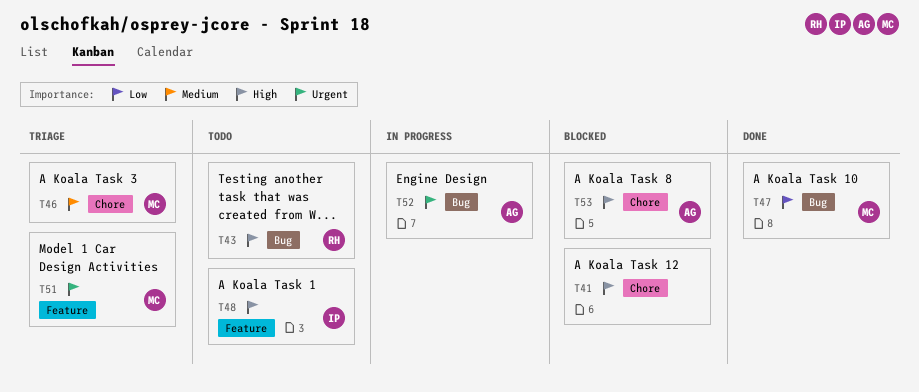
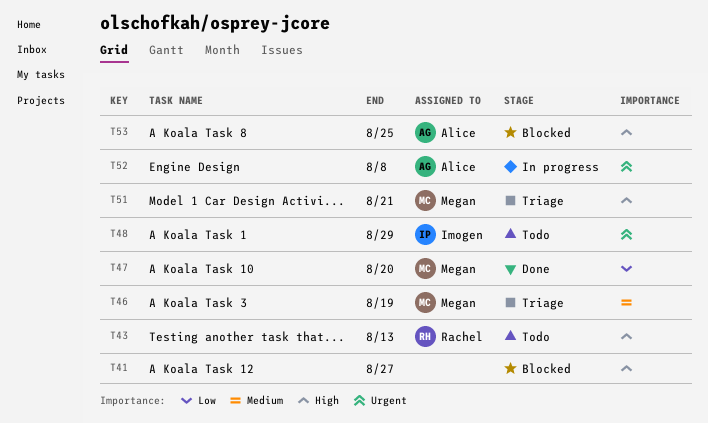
T48, priority: High -> Urgent
T51, priority: Urgent -> High

